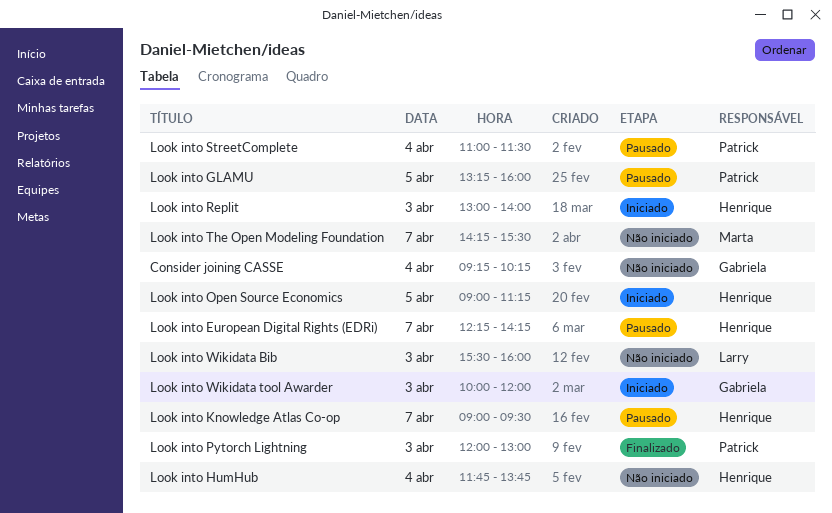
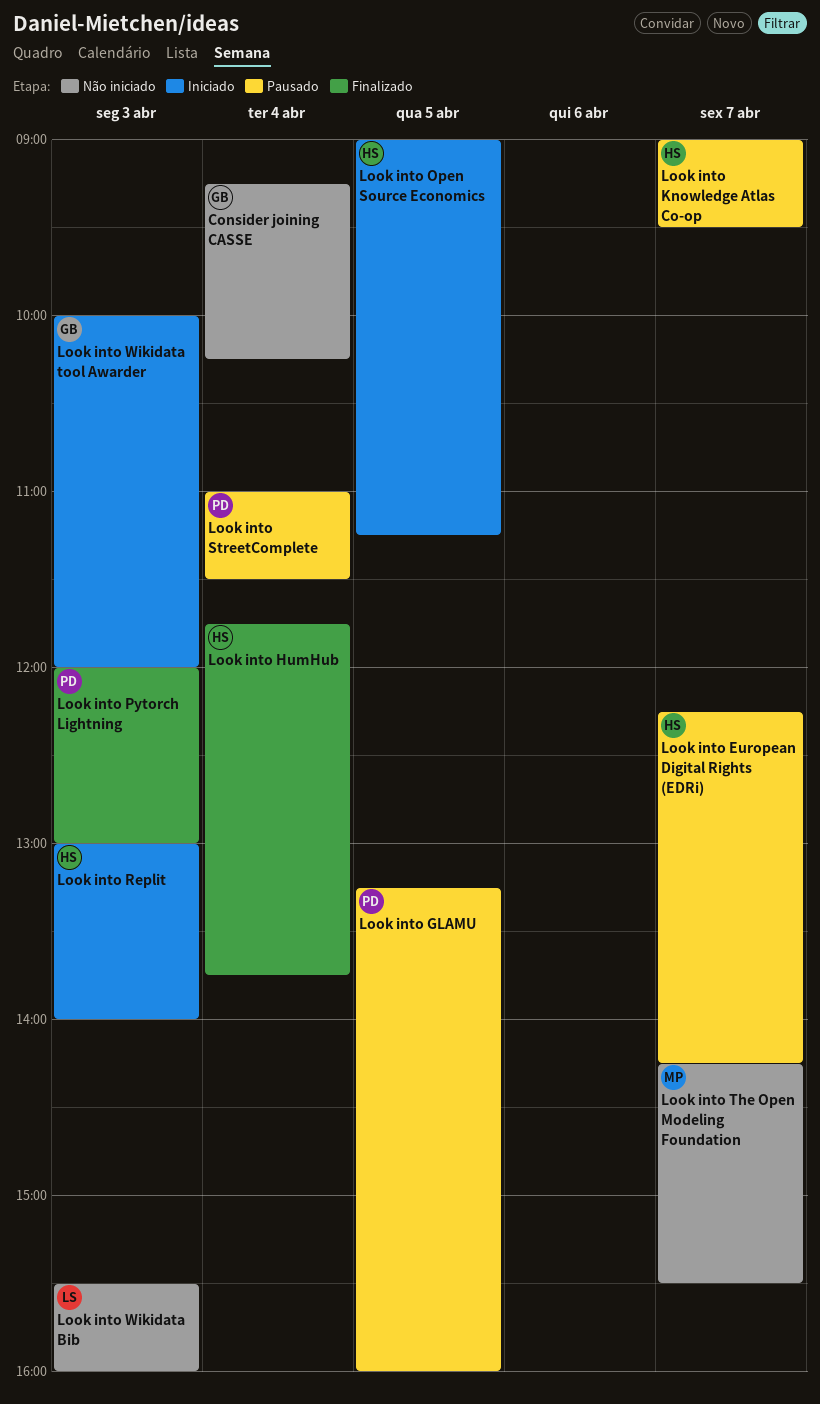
Look into HumHub, status: Não iniciado -> Finalizado

